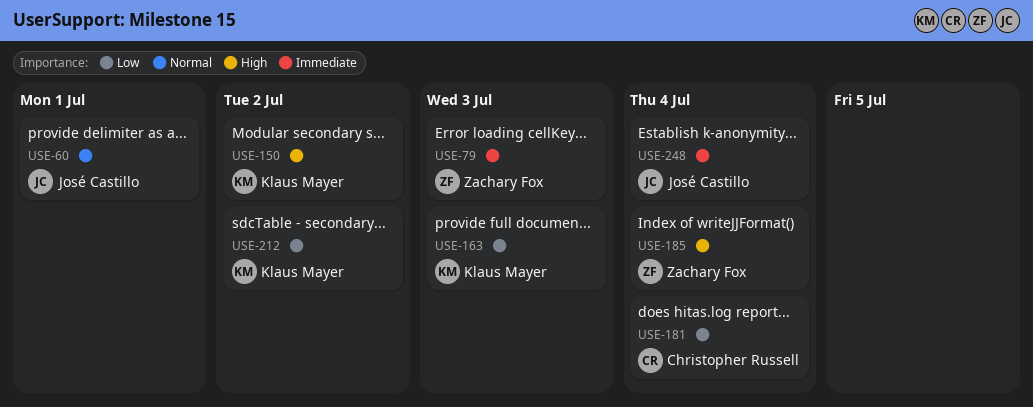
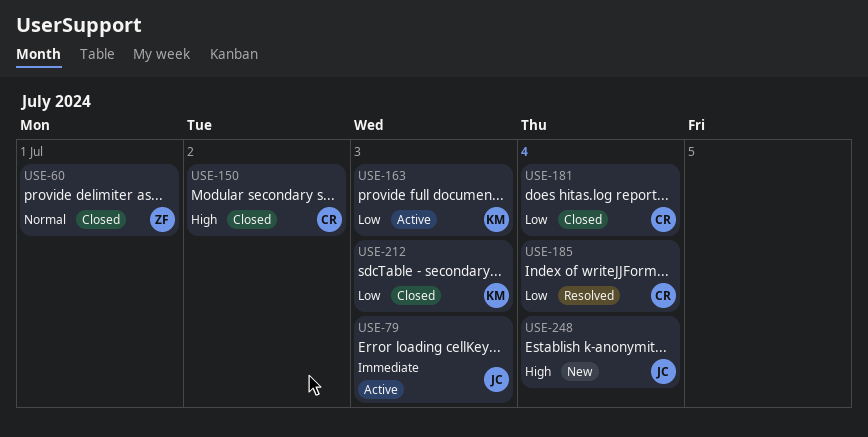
USE-60, owner: José Castillo -> Zachary Fox
USE-79, owner: Zachary Fox -> José Castillo
USE-150, owner: Klaus Mayer -> Christopher Russell
USE-185, owner: Zachary Fox -> Christopher Russell
USE-185, priority: High -> Low
USE-212, due: Jul 2 -> Jul 3
USE-248, priority: Immediate -> High

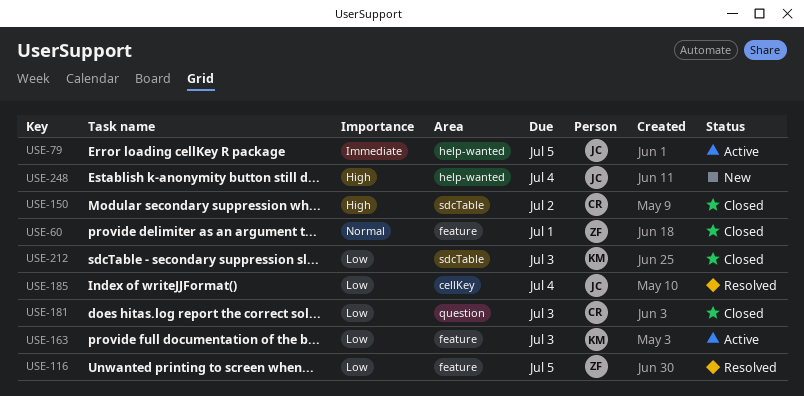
USE-79, due: Jul 3 -> Jul 5
USE-116: none -> present
USE-181, due: Jul 4 -> Jul 3
USE-185, owner: CR -> JC

